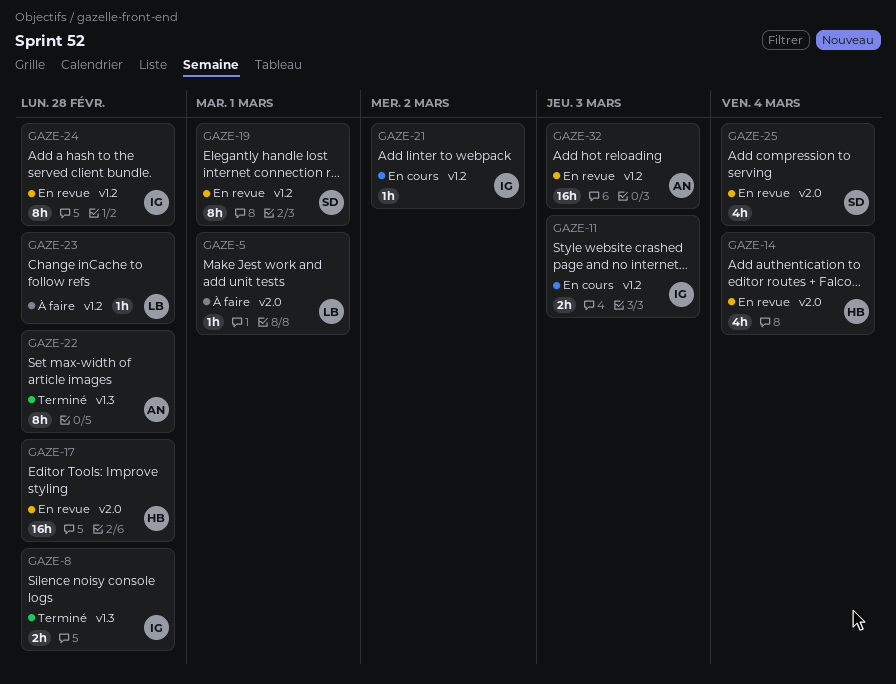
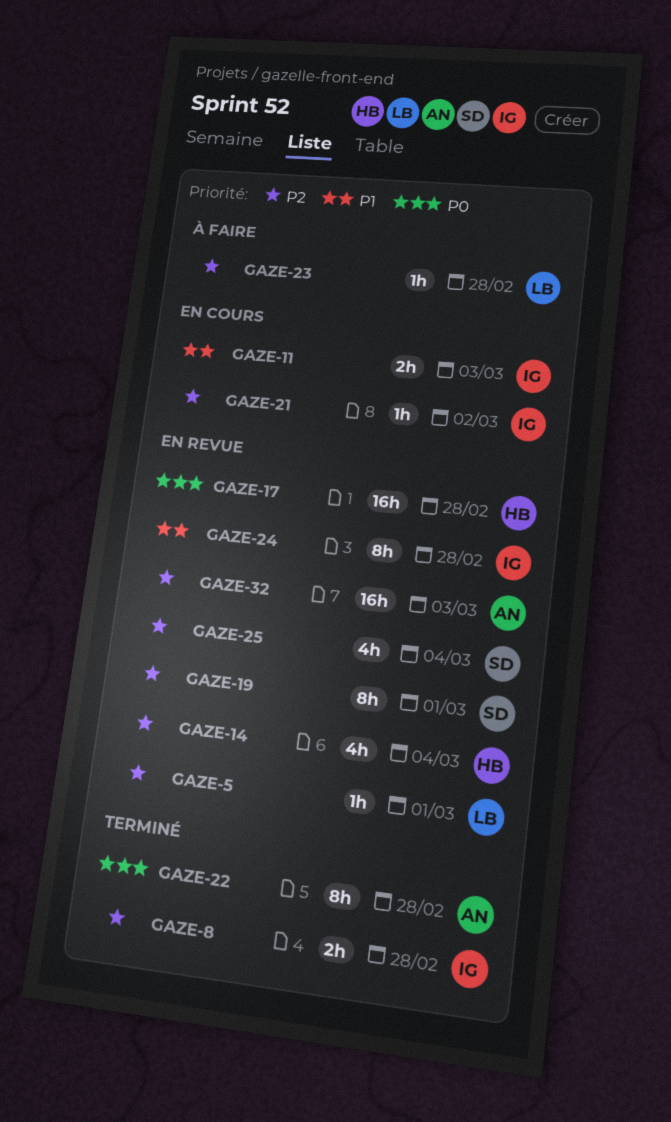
GAZE-5, status: À faire -> En revue

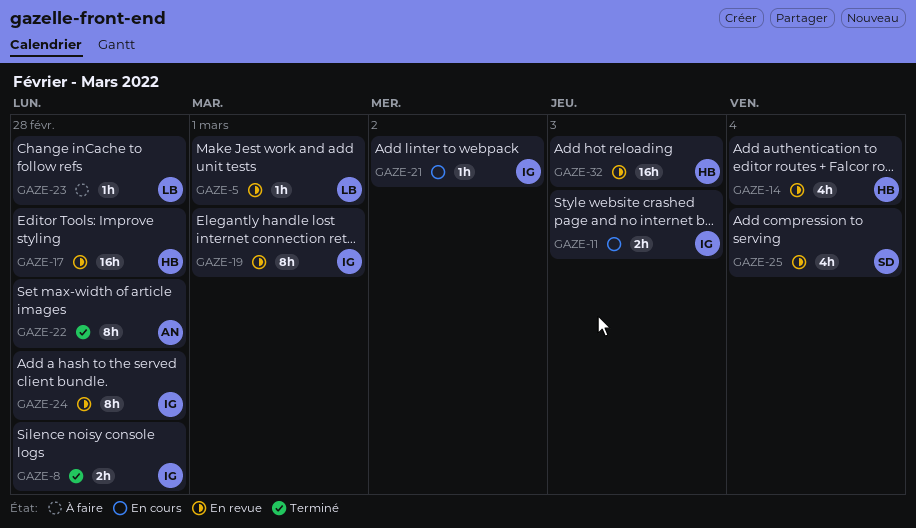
GAZE-19, owner: SD -> IG
GAZE-32, owner: AN -> HB

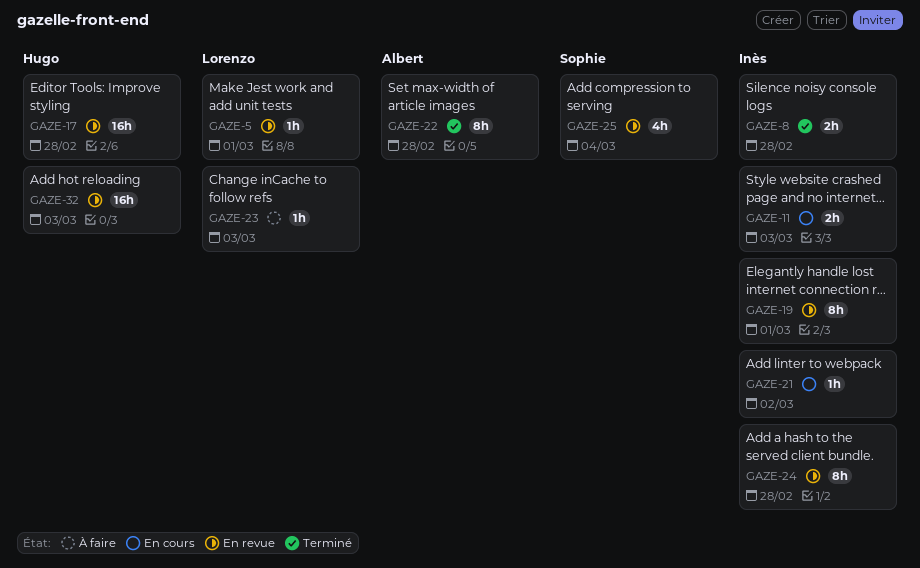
GAZE-14: present -> none
GAZE-23, due: Feb 28 -> Mar 3

